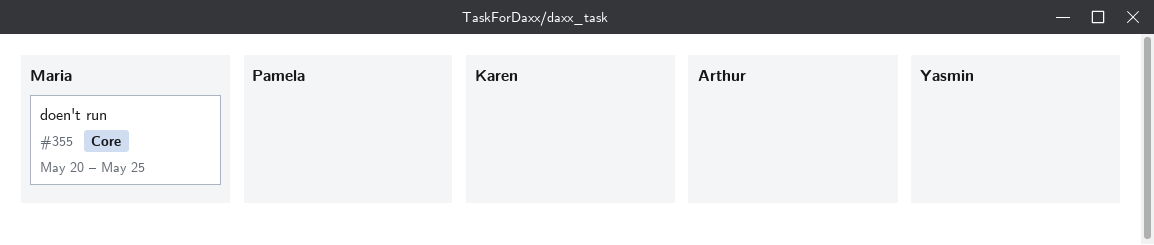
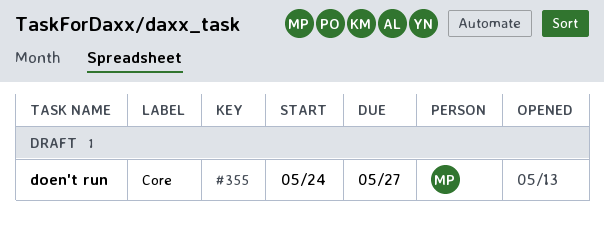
#355, start: May 20 -> May 24
#355, due: May 25 -> May 27

